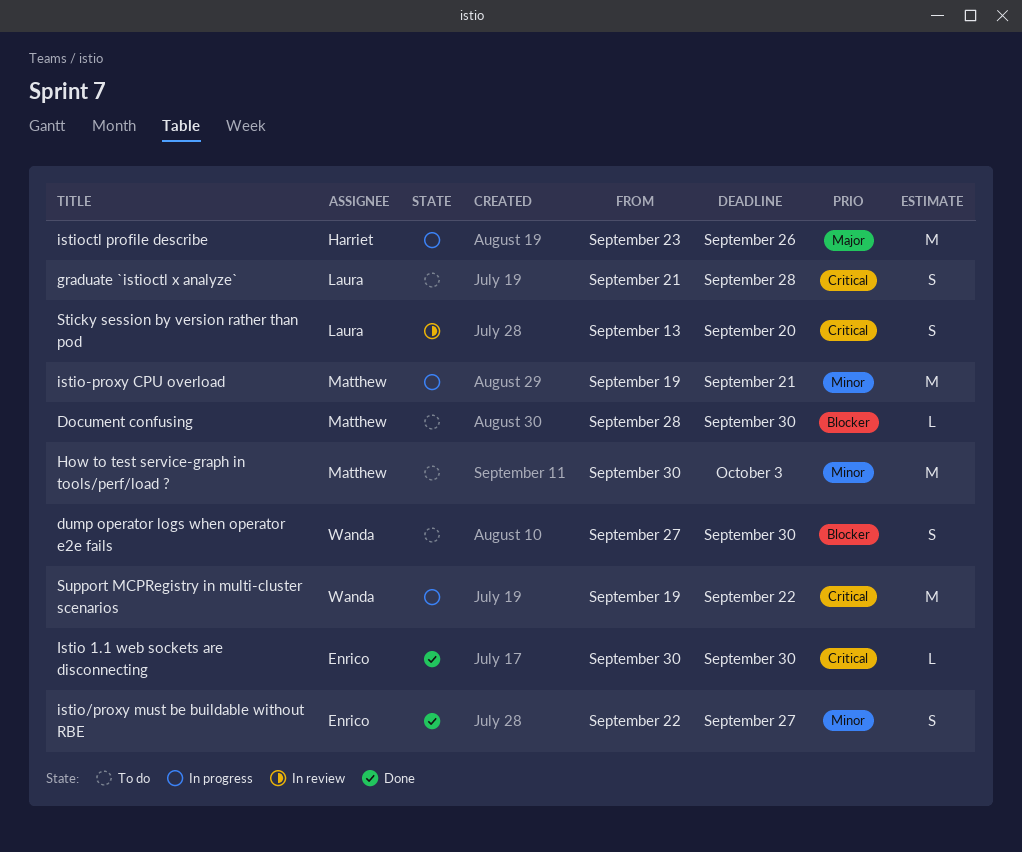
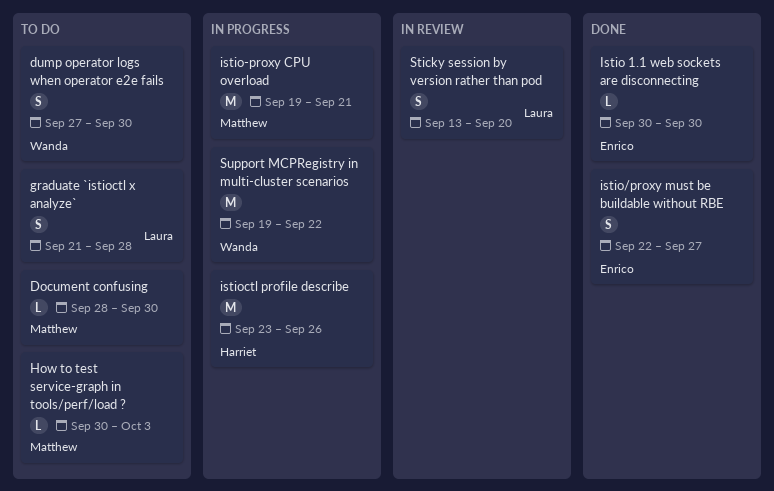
How to test service-graph in tools/perf/load ?, estimate: M -> L

